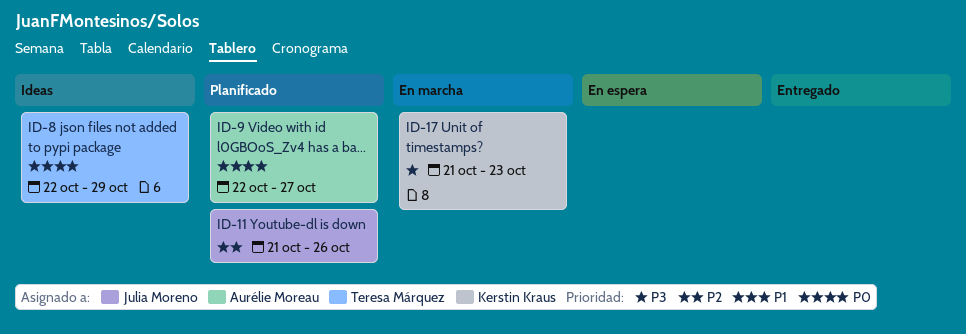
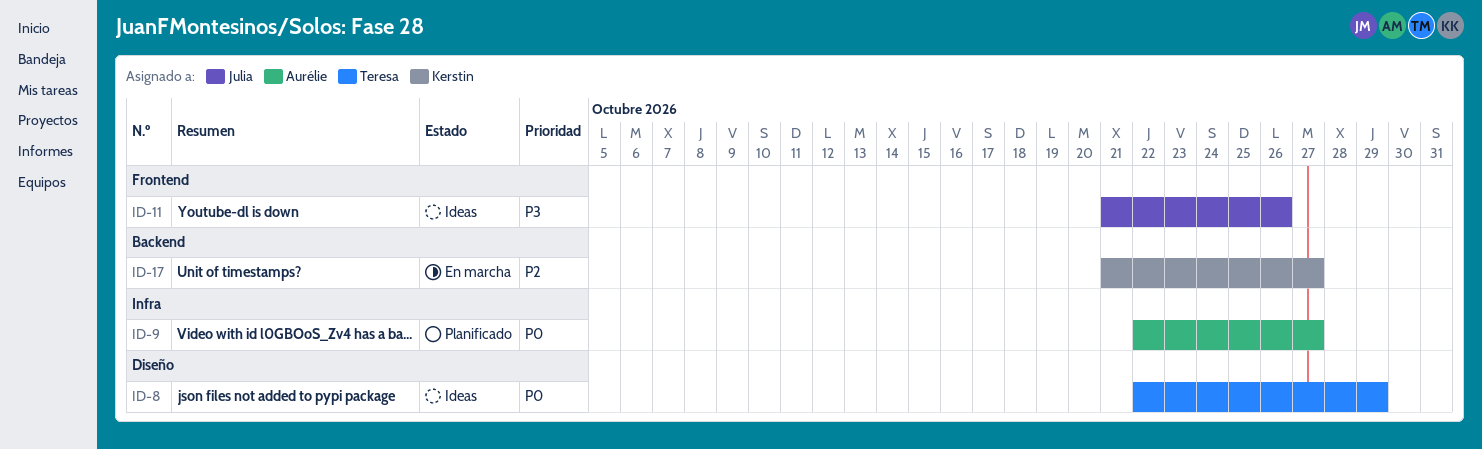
ID-11, status: Planificado -> Ideas
ID-11, priority: P2 -> P3
ID-17, priority: P3 -> P2
ID-17, due: Oct 23 -> Oct 27

